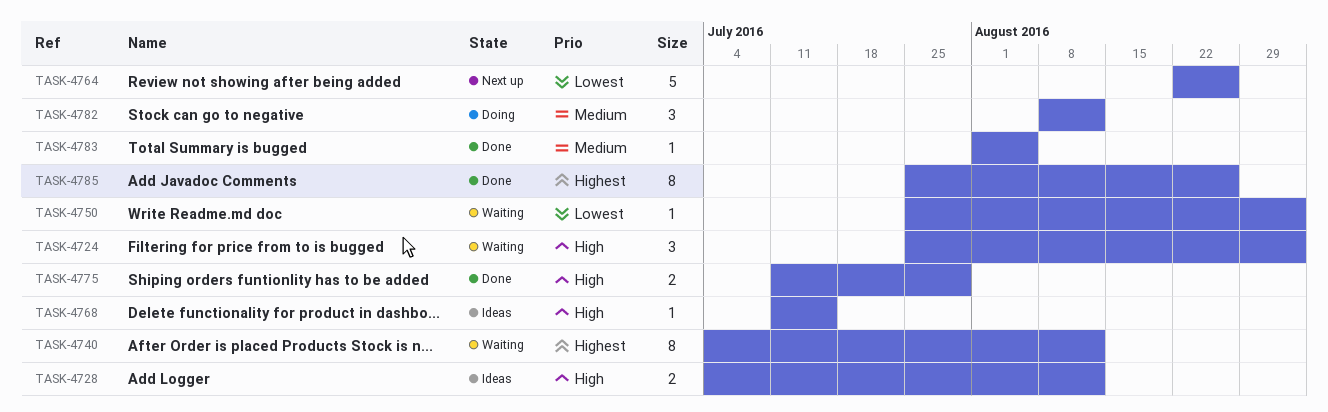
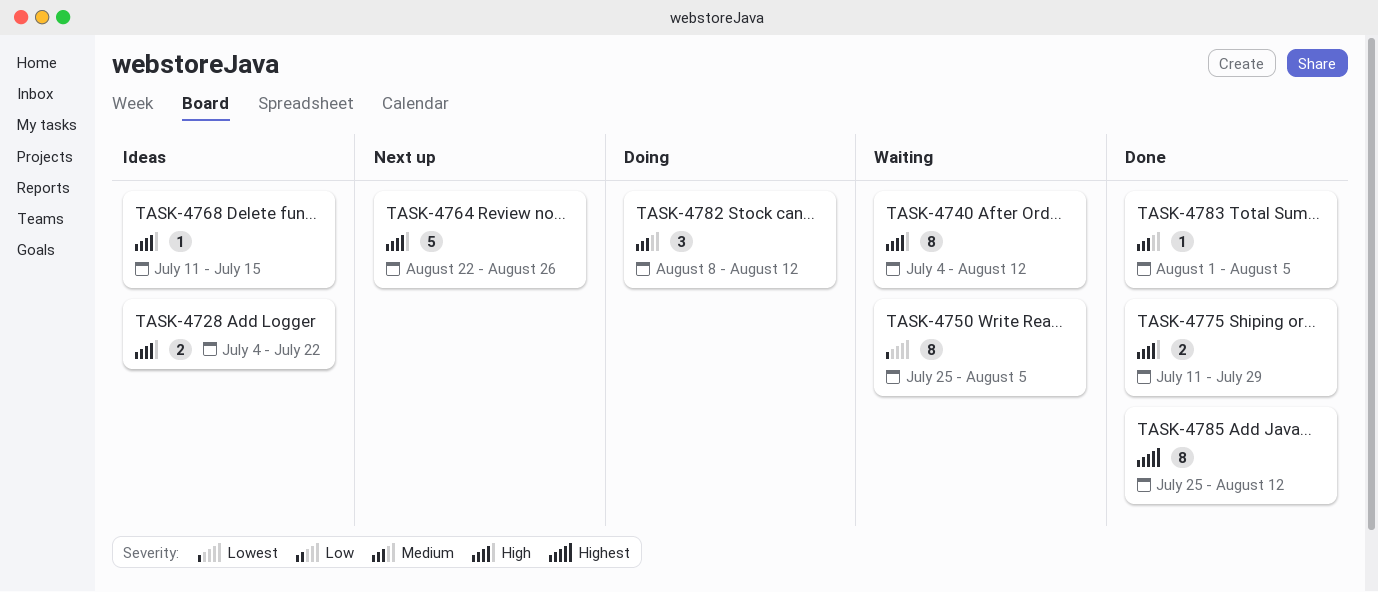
TASK-4724: present -> none
TASK-4728, due: Aug 12 -> Jul 22
TASK-4740, priority: Highest -> High
TASK-4750, estimate: 1 -> 8
TASK-4750, due: Sep 2 -> Aug 5
TASK-4764, priority: Lowest -> High
TASK-4785, due: Aug 26 -> Aug 12

